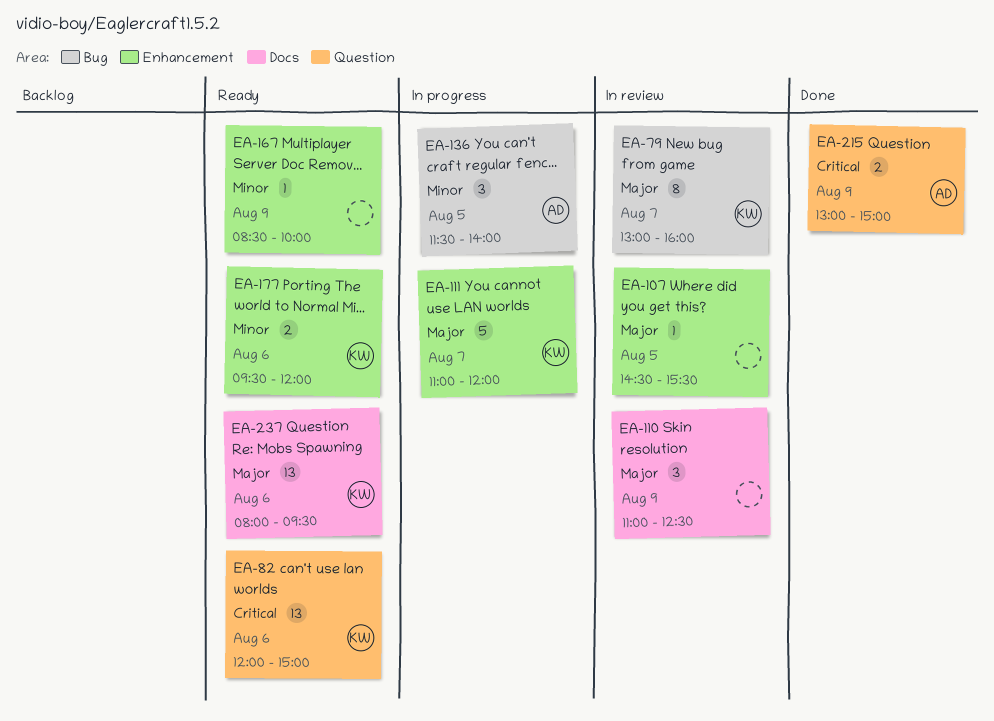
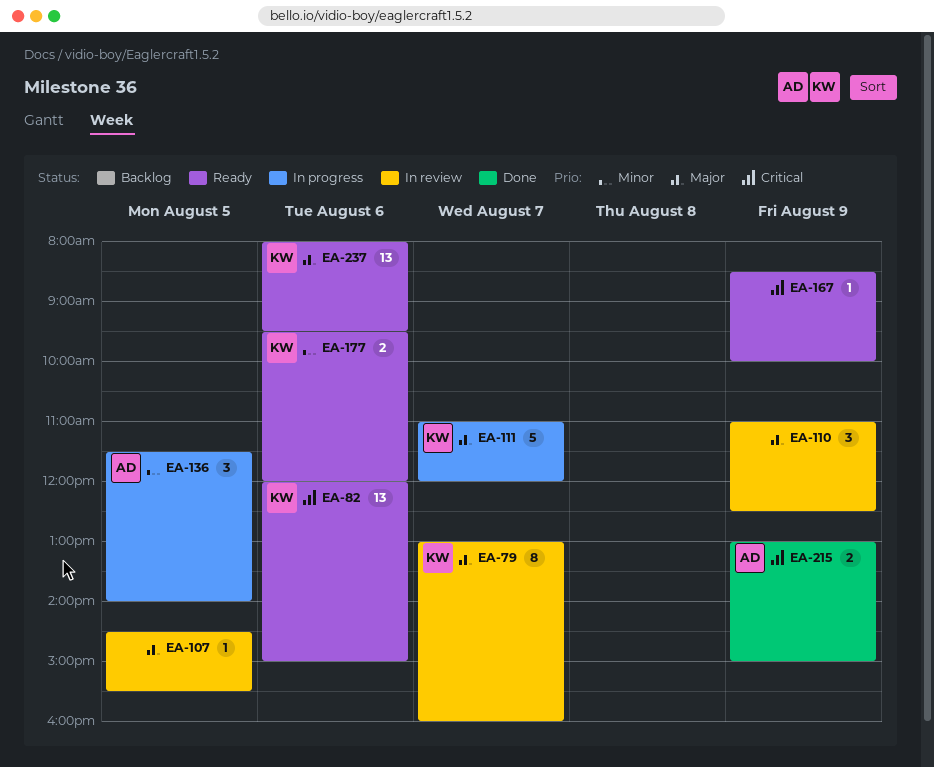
EA-167, priority: Minor -> Critical

